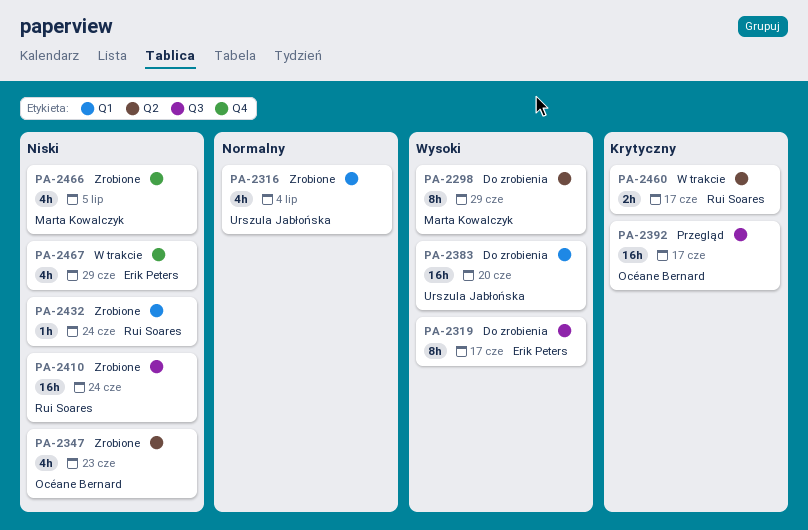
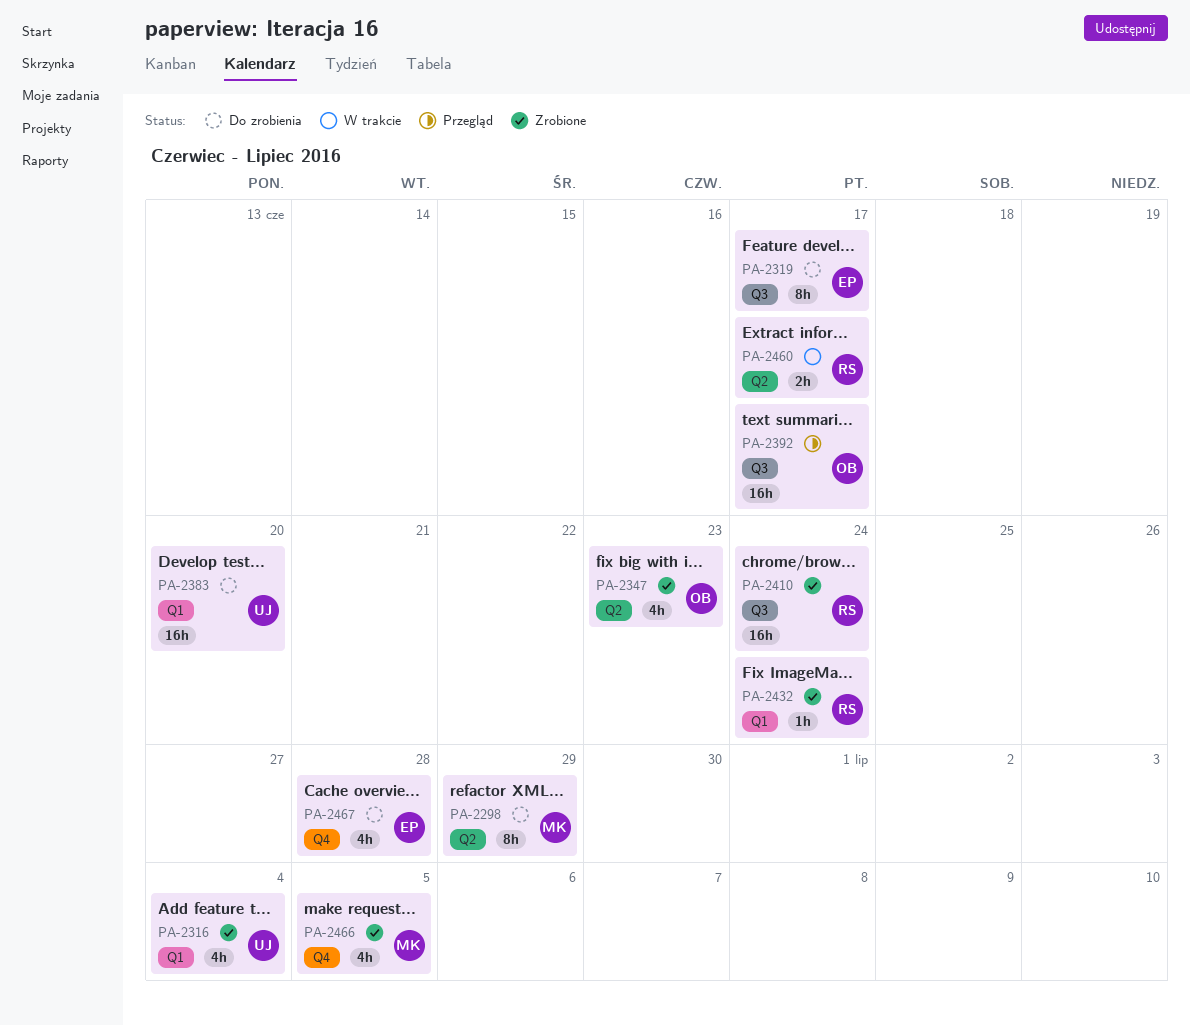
PA-2467, status: W trakcie -> Do zrobienia
PA-2467, due: Jun 29 -> Jun 28

